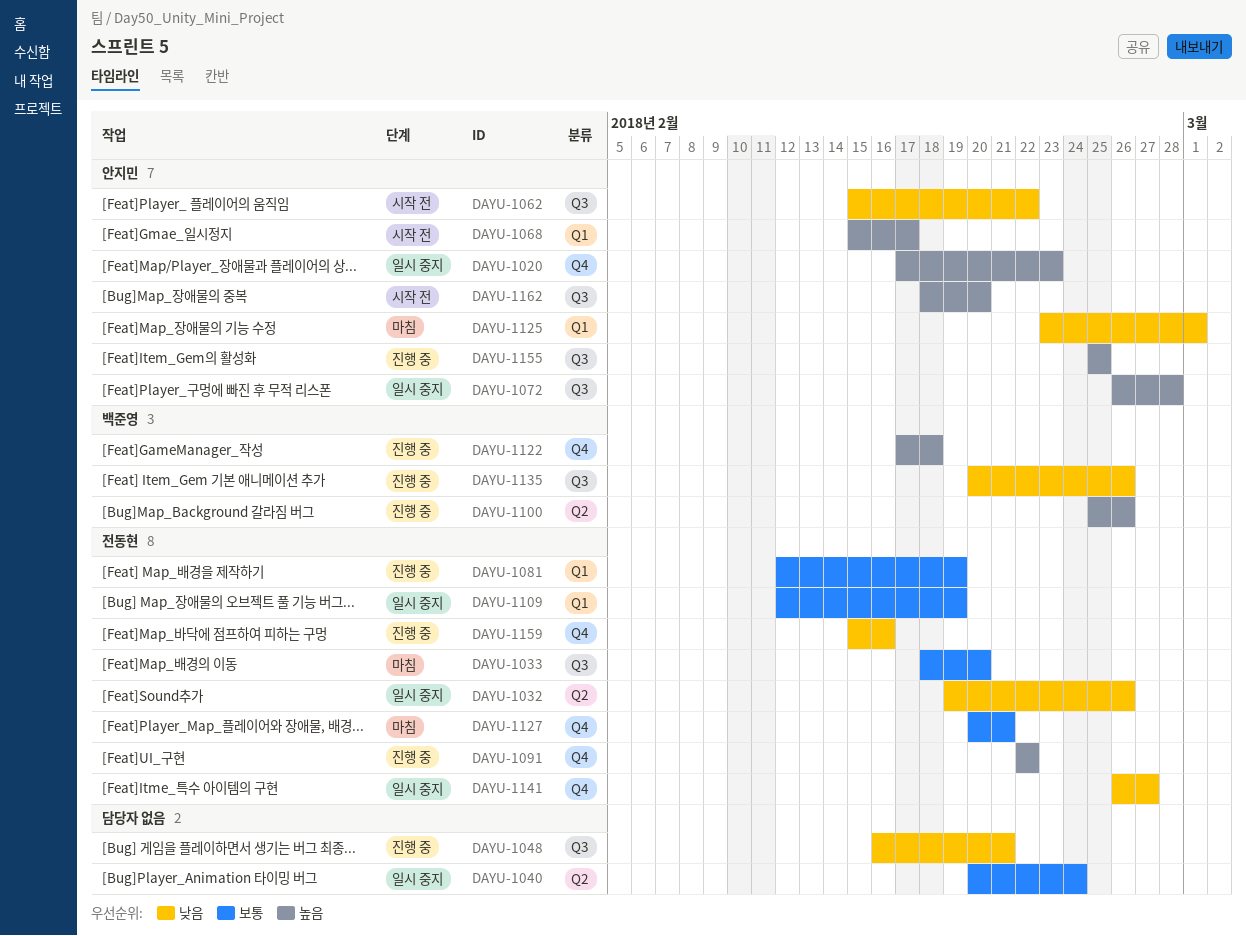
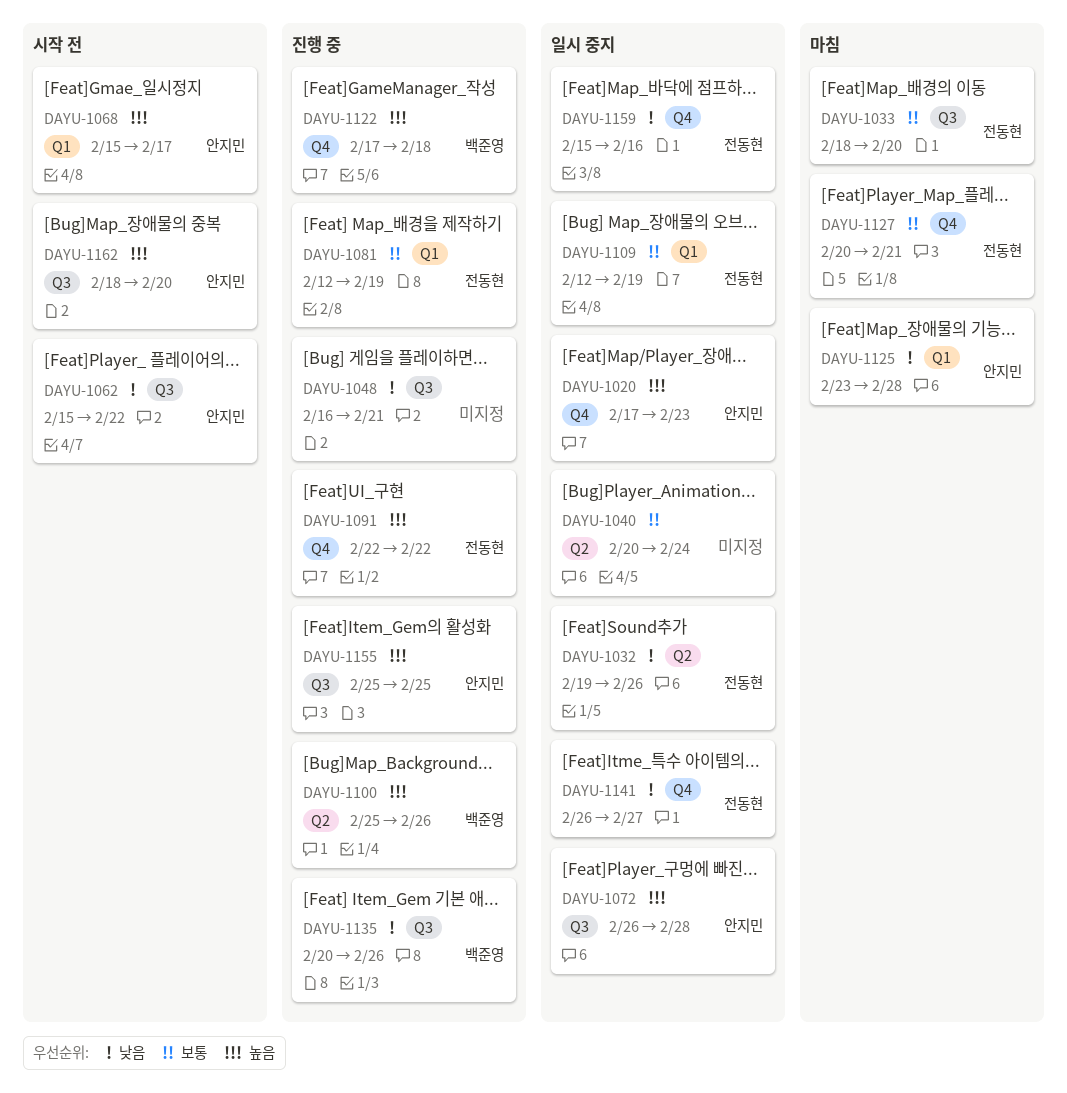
DAYU-1125, due: Mar 1 -> Feb 28
DAYU-1159, status: 진행 중 -> 일시 중지

